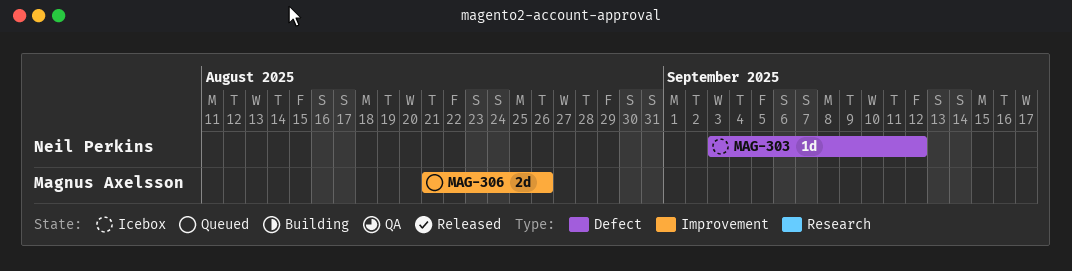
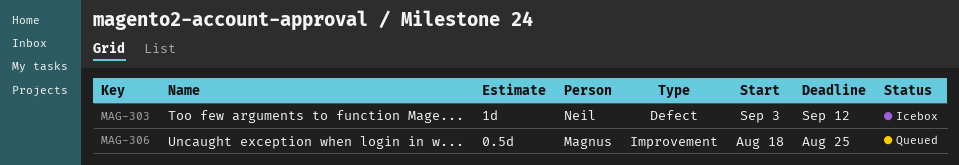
MAG-306, estimate: 2d -> 0.5d
MAG-306, start: Aug 21 -> Aug 18
MAG-306, due: Aug 26 -> Aug 25

